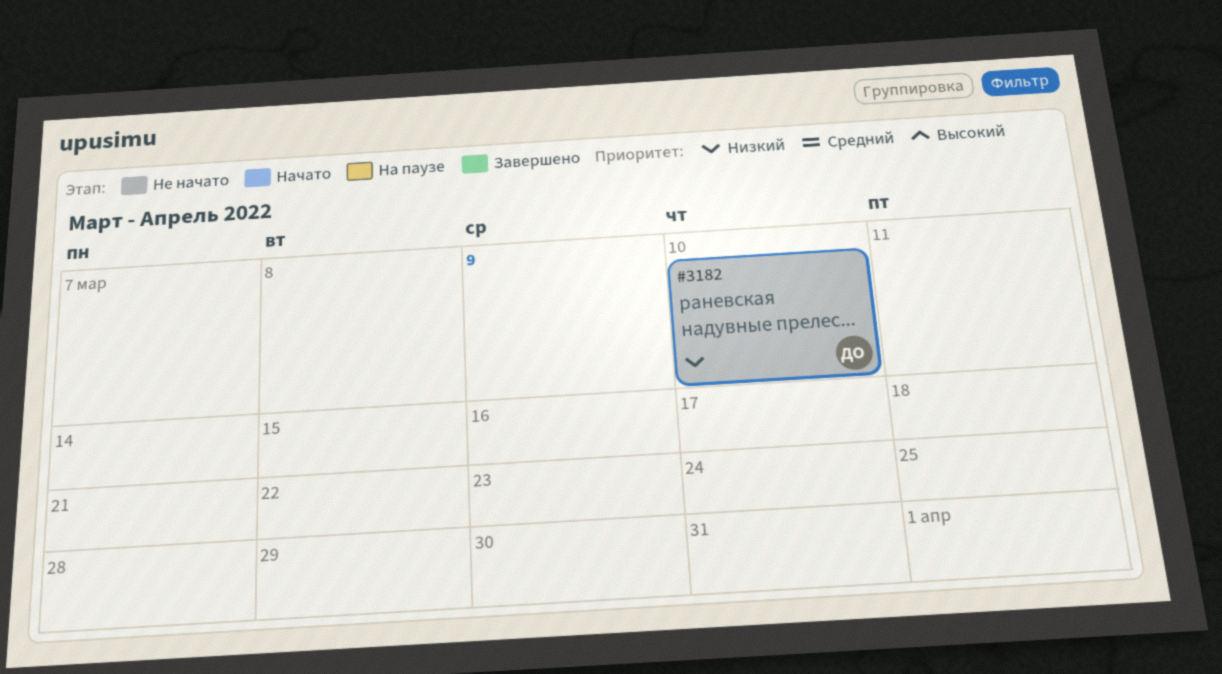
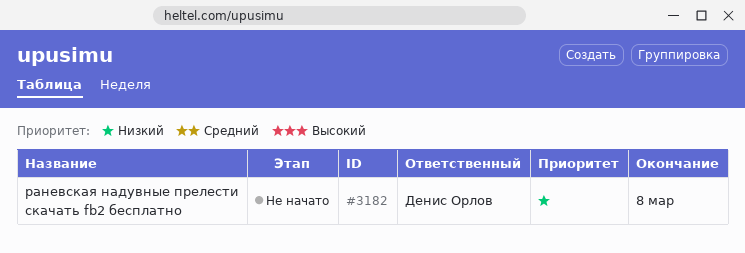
#3182, due: Mar 10 -> Mar 8

